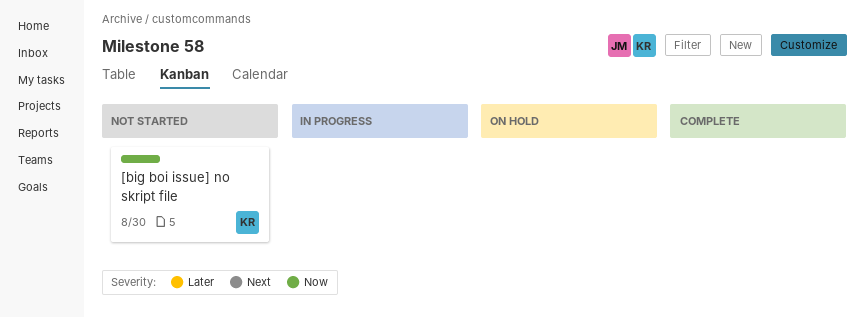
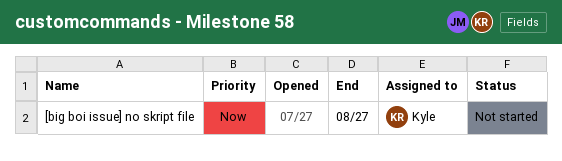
[big boi issue] no skript file, due: Aug 30 -> Aug 27

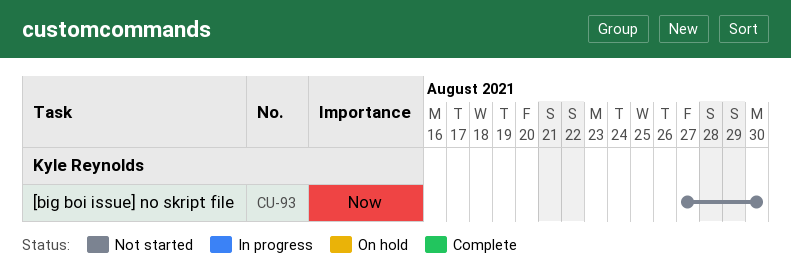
[big boi issue] no skript file, due: Aug 27 -> Aug 30

